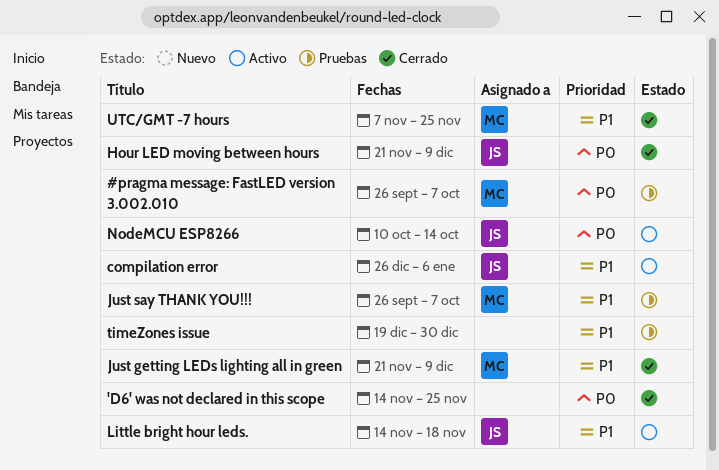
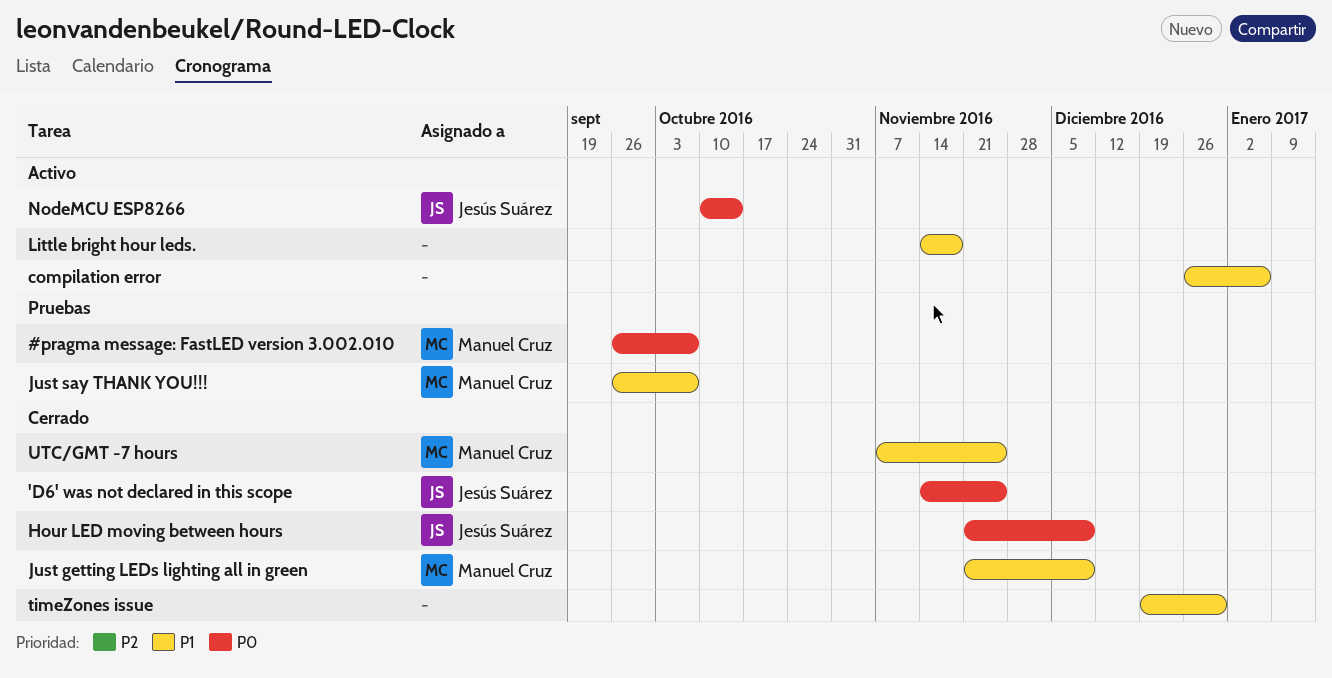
'D6' was not declared in this scope, owner: none -> Jesús Suárez
compilation error, owner: Jesús Suárez -> none
Little bright hour leds., owner: Jesús Suárez -> none
timeZones issue, status: Pruebas -> Cerrado

